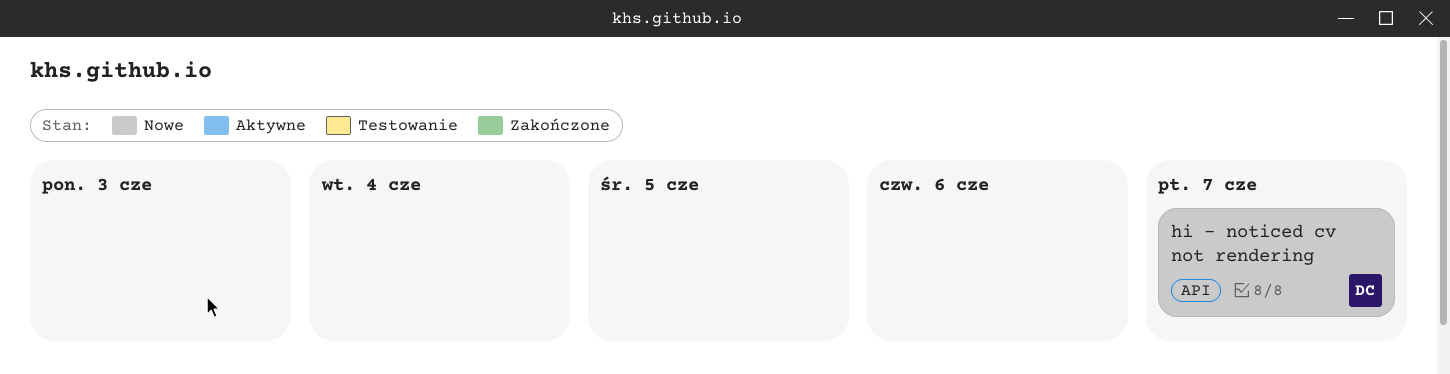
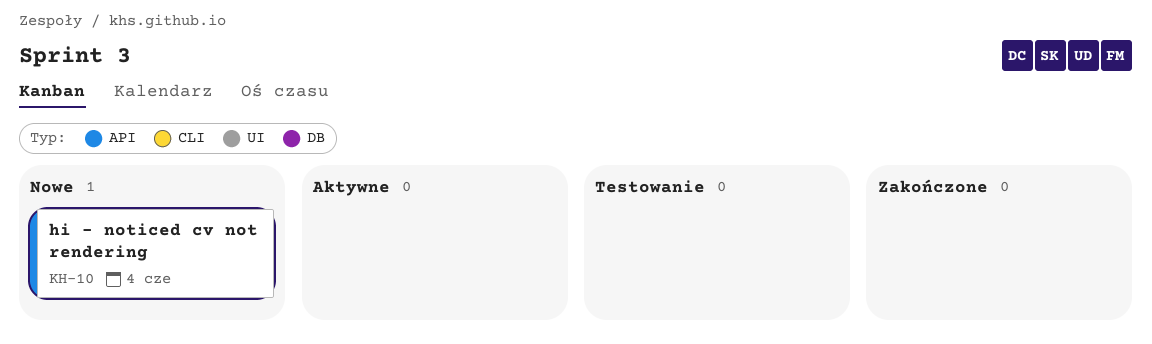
hi - noticed cv not rendering, due: Jun 7 -> Jun 4

